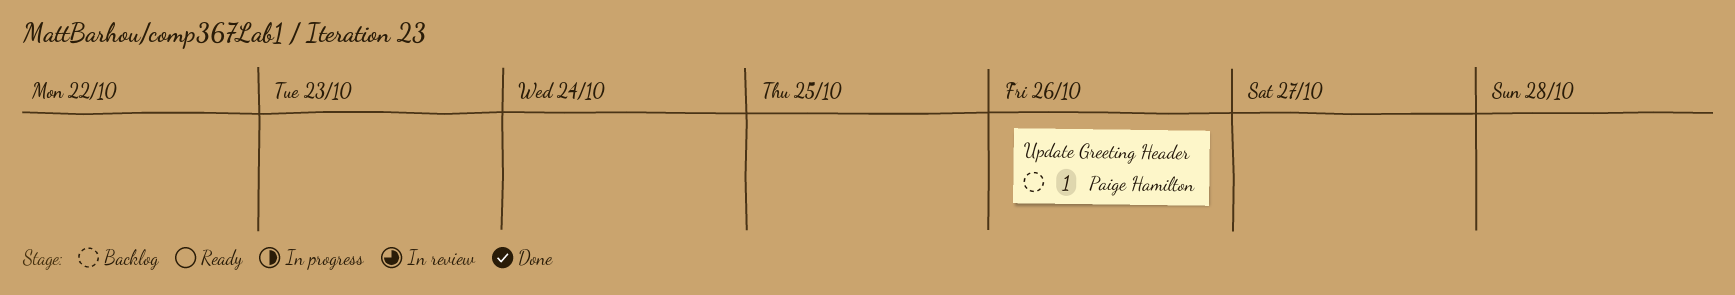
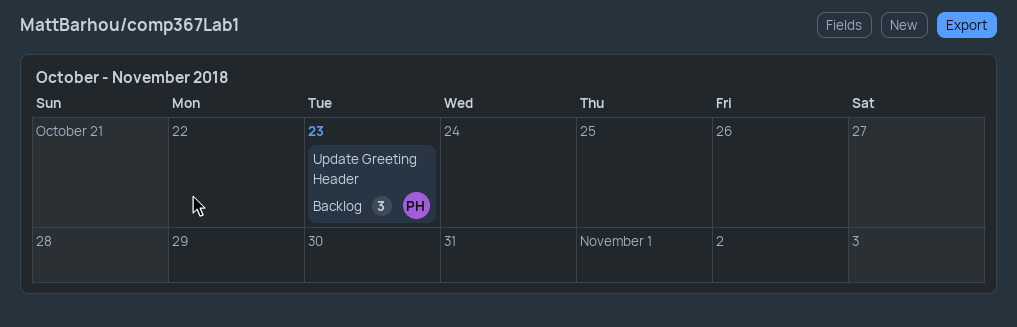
Update Greeting Header, estimate: 1 -> 3
Update Greeting Header, due: Oct 26 -> Oct 23

